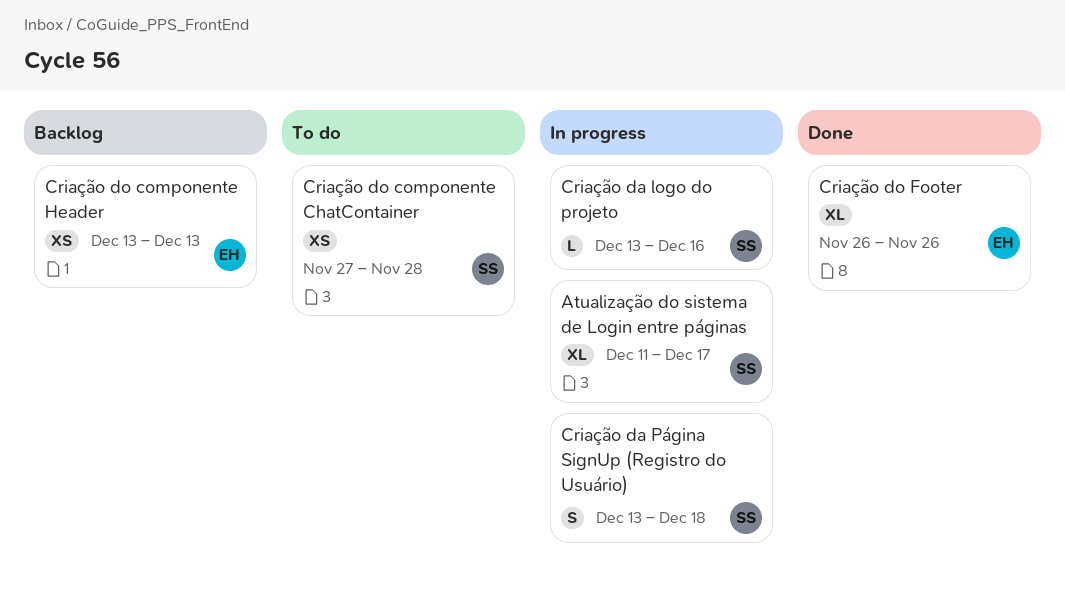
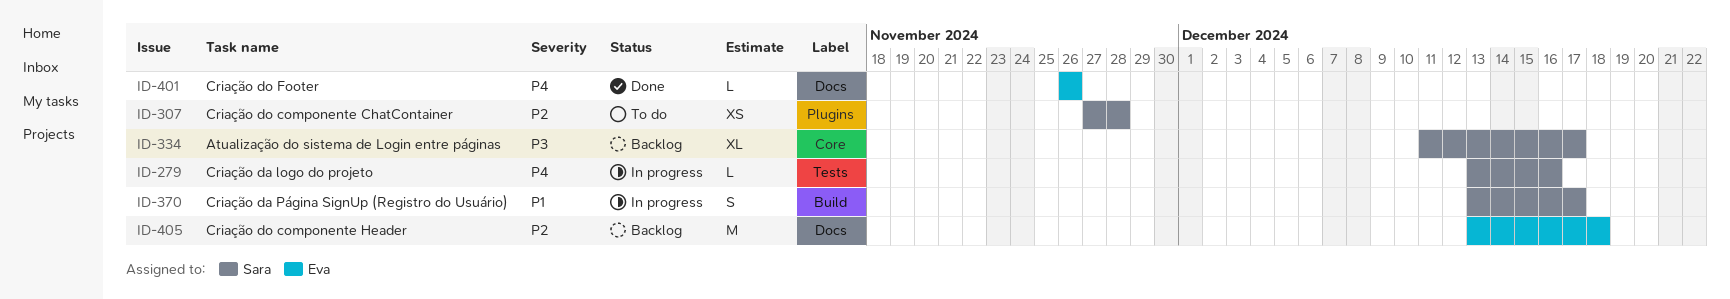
Atualização do sistema de Login entre páginas, status: In progress -> Backlog
Criação da Página SignUp (Registro do Usuário), due: Dec 18 -> Dec 17
Criação do componente Header, estimate: XS -> M
Criação do componente Header, due: Dec 13 -> Dec 18
Criação do Footer, estimate: XL -> L

